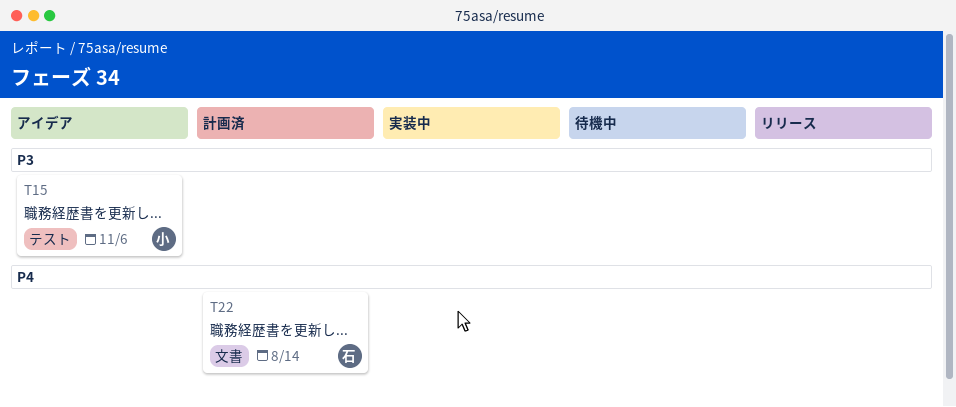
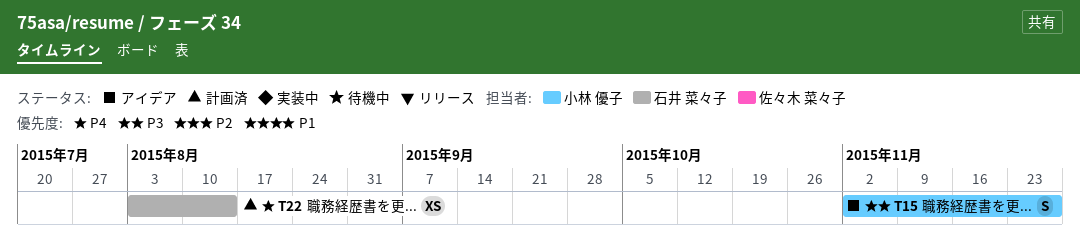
T15, due: Nov 6 -> Nov 27

